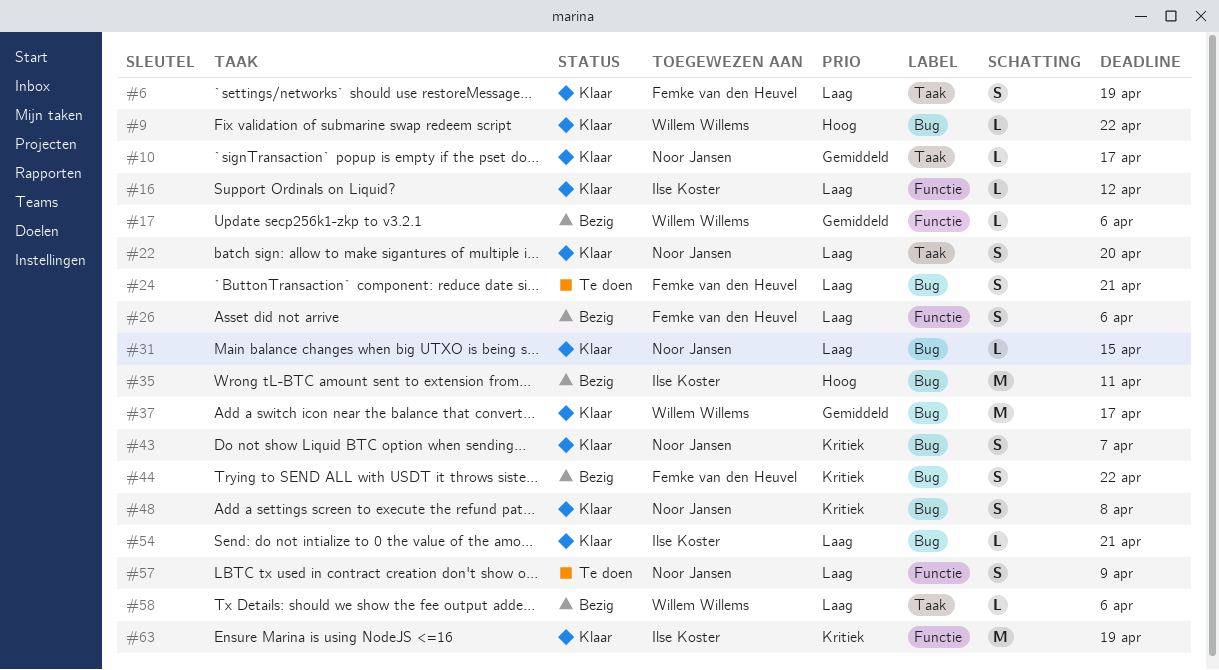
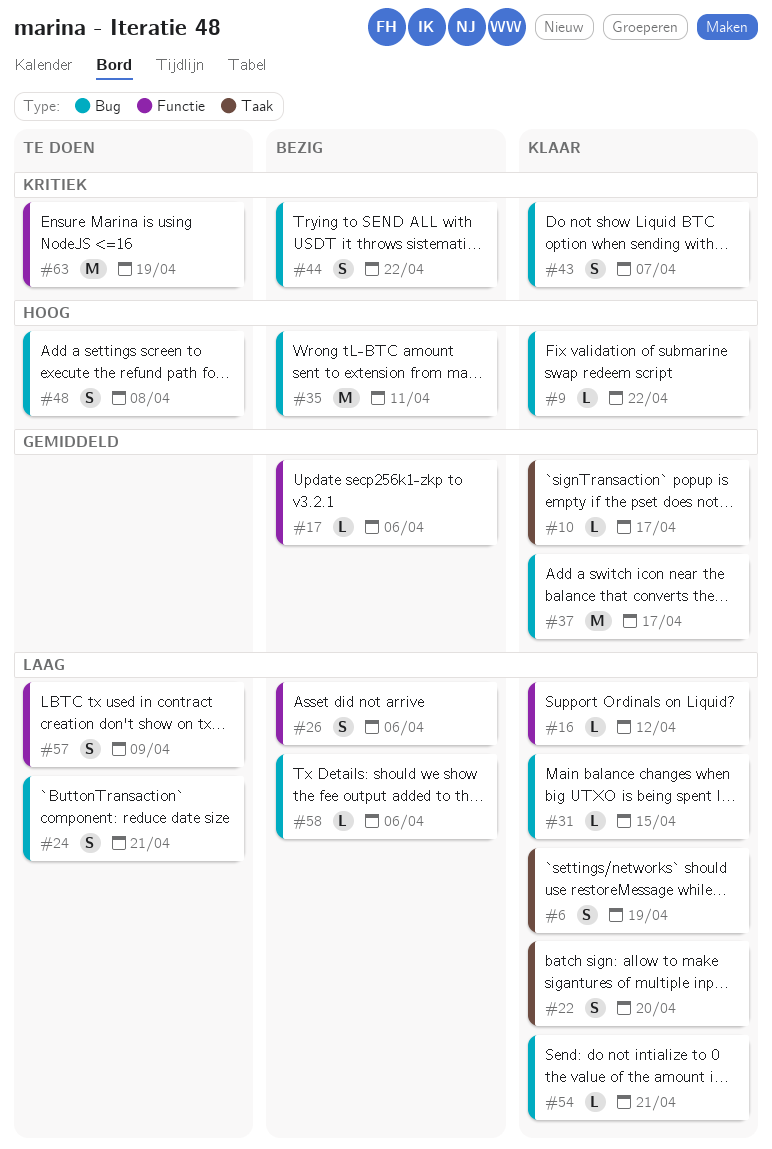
#48, status: Klaar -> Te doen
#48, priority: Kritiek -> Hoog
#58, label: Taak -> Bug
#63, status: Klaar -> Te doen

